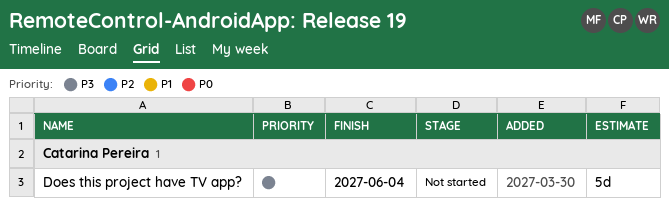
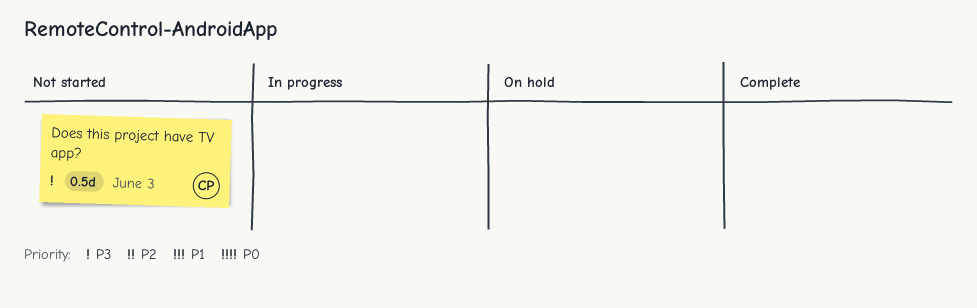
Does this project have TV app?, estimate: 5d -> 0.5d
Does this project have TV app?, due: Jun 4 -> Jun 3

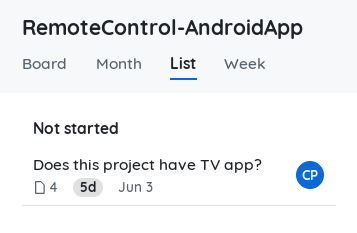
Does this project have TV app?, estimate: 0.5d -> 5d

